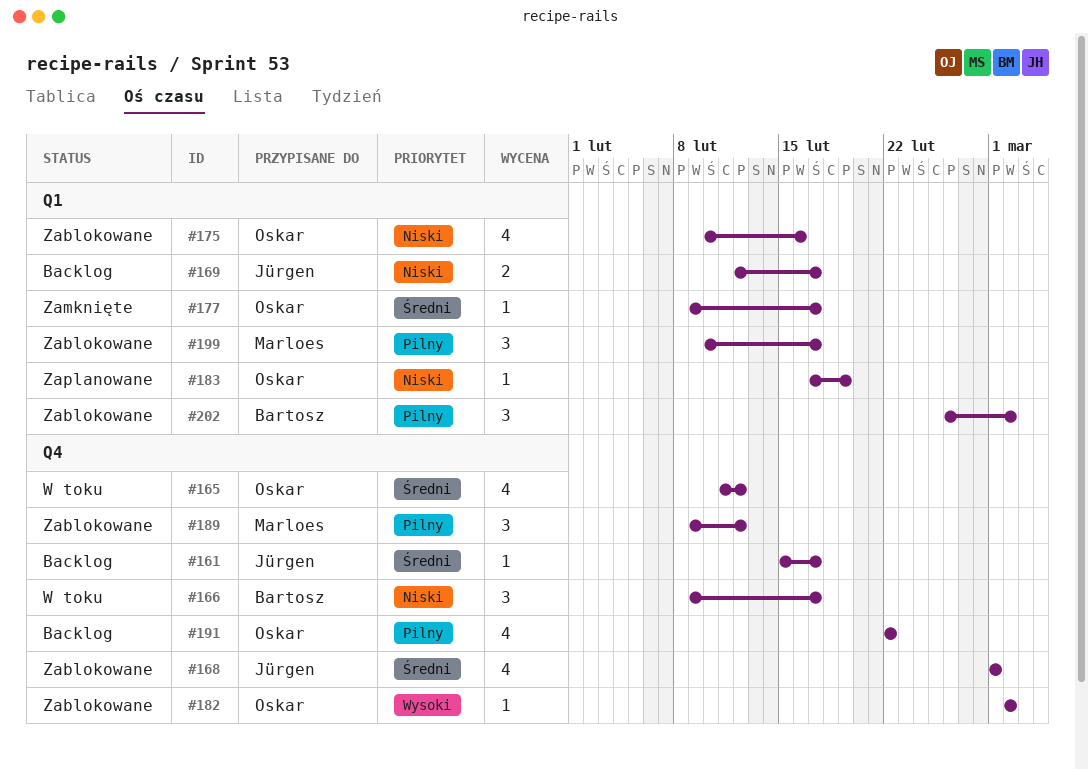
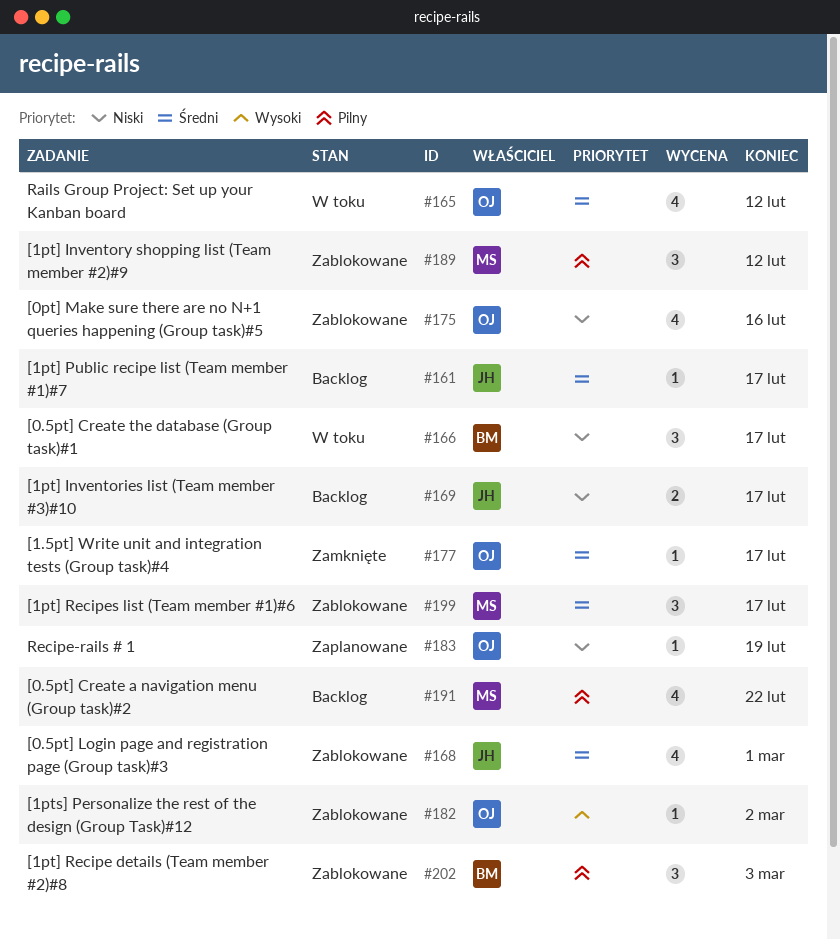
#191, owner: Oskar -> Marloes
#199, priority: Pilny -> Średni
#202, due: Mar 2 -> Mar 3

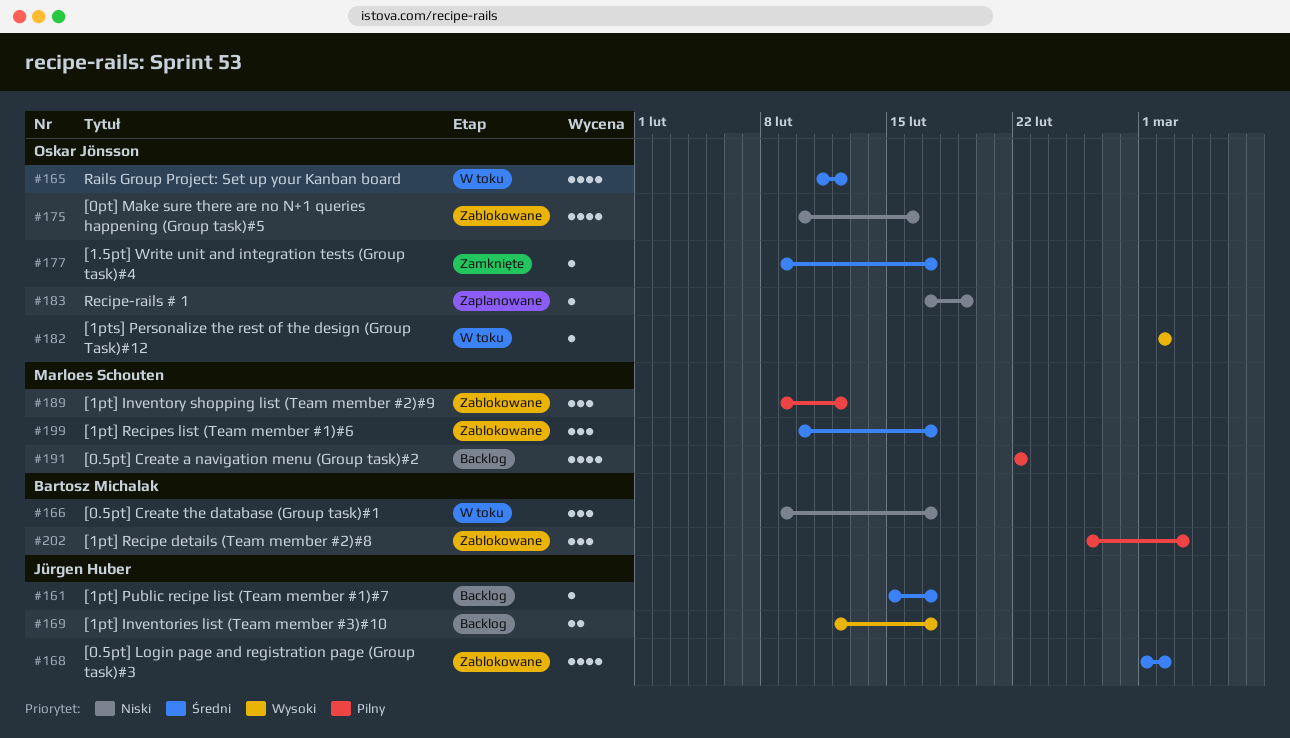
#168, due: Mar 1 -> Mar 2
#169, priority: Niski -> Wysoki
#182, status: Zablokowane -> W toku

